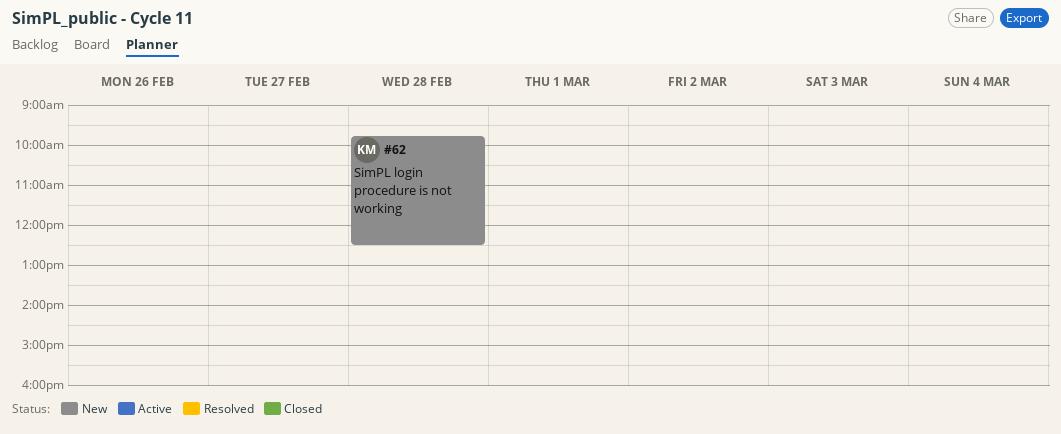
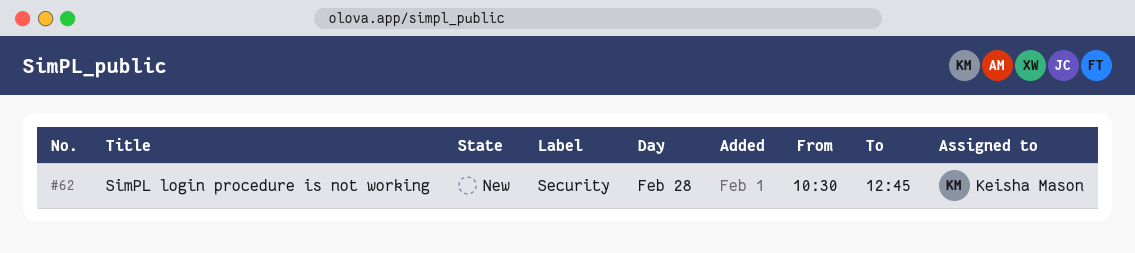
#62, begins: 09:45 -> 10:30
#62, ends: 12:30 -> 12:45

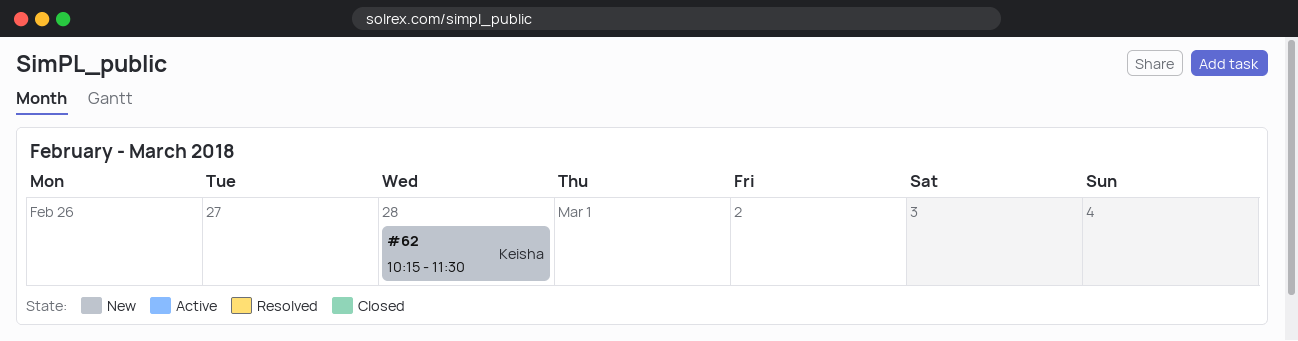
#62, begins: 10:30 -> 10:15
#62, ends: 12:45 -> 11:30

